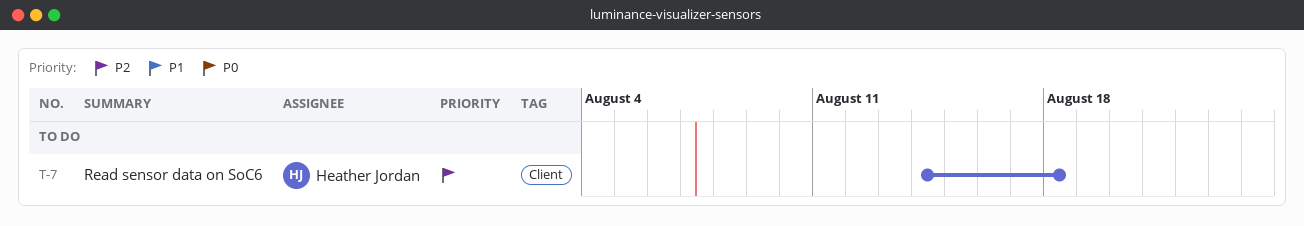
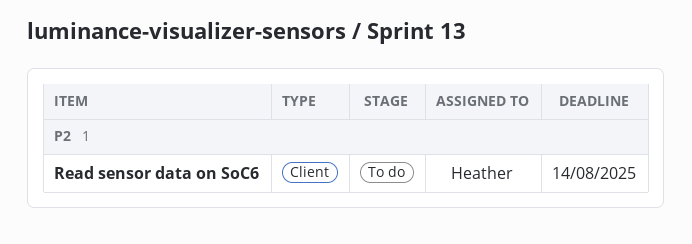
Read sensor data on SoC6, due: Aug 18 -> Aug 14

